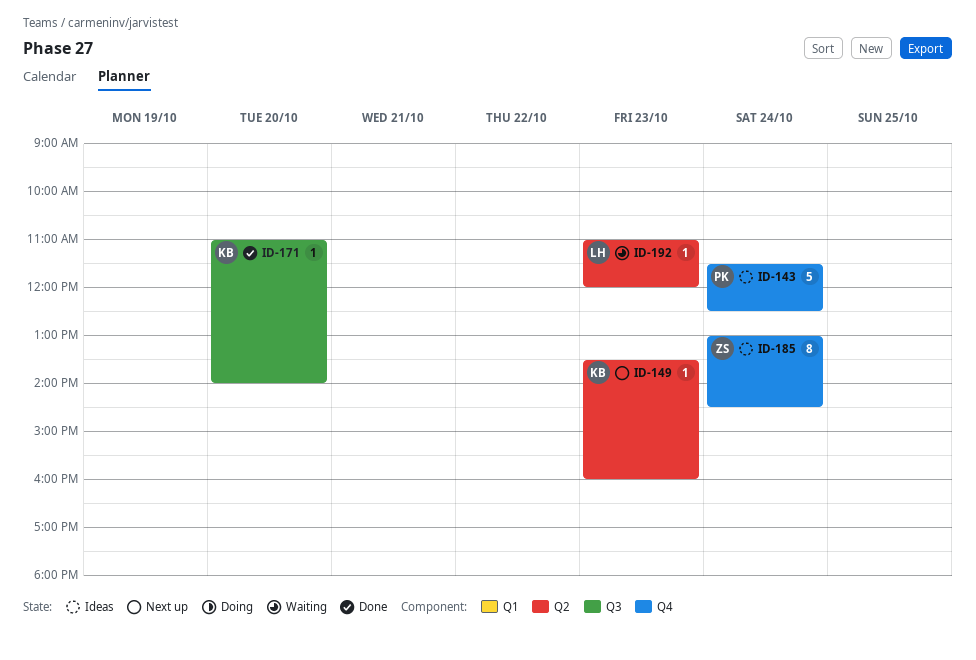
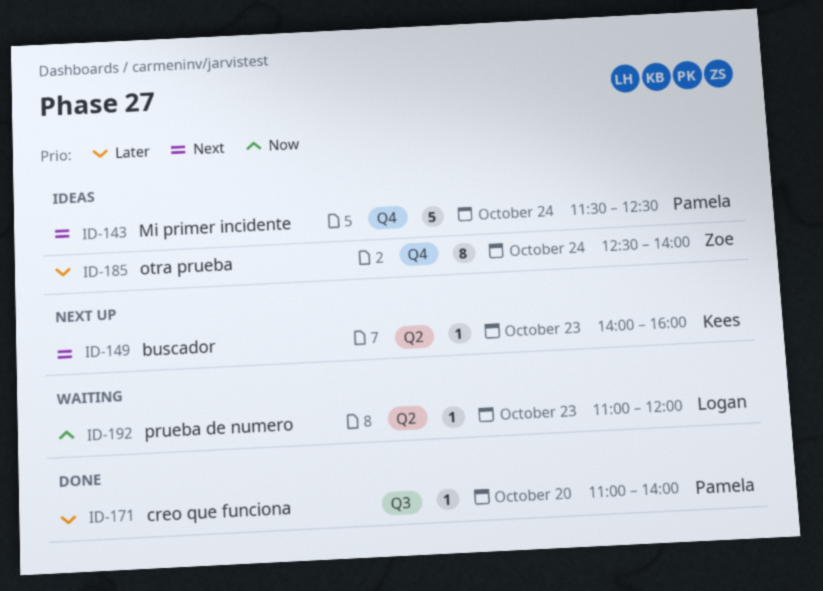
ID-149, begins: 13:30 -> 14:00
ID-171, owner: Kees -> Pamela
ID-185, begins: 13:00 -> 12:30
ID-185, ends: 14:30 -> 14:00

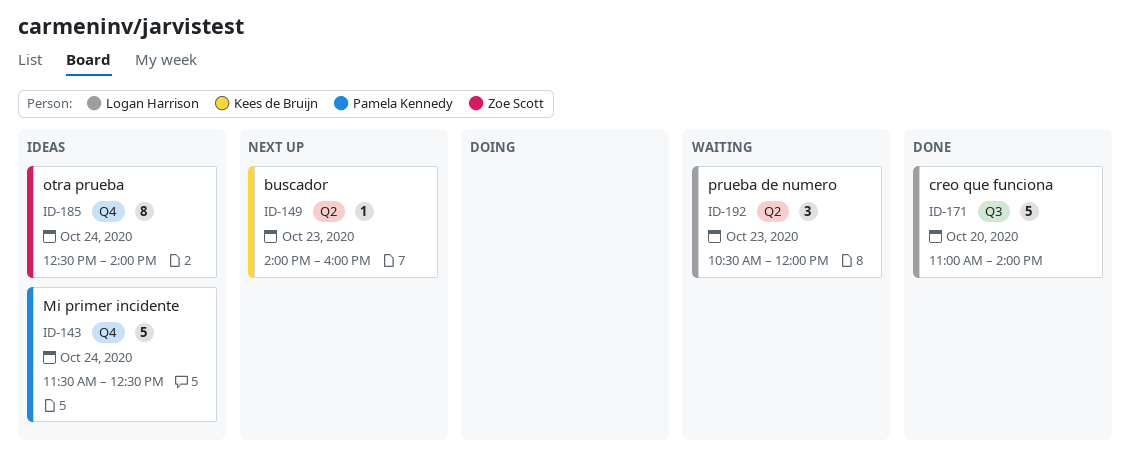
ID-171, owner: Pamela Kennedy -> Logan Harrison
ID-171, estimate: 1 -> 5
ID-192, estimate: 1 -> 3
ID-192, begins: 11:00 -> 10:30

